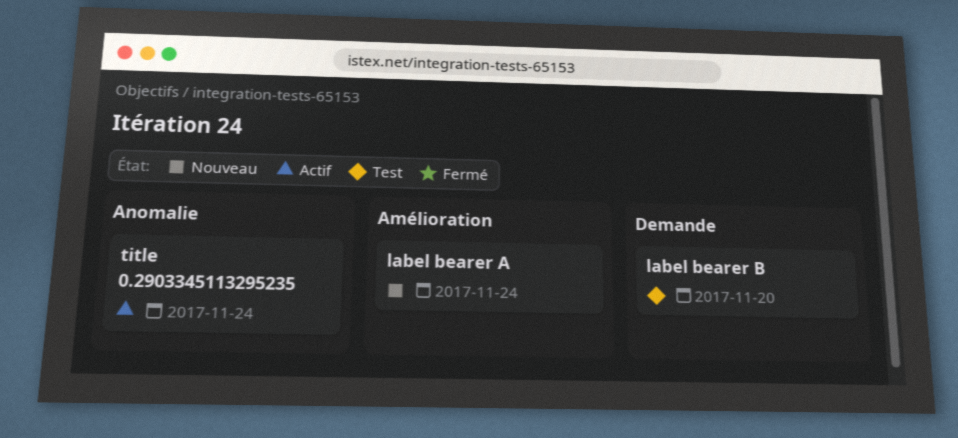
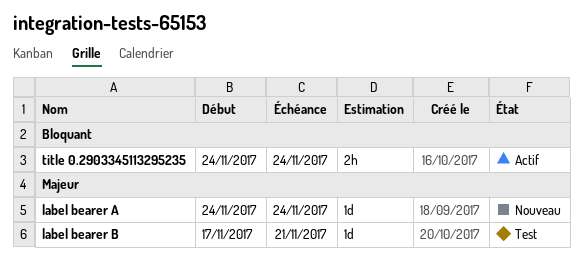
label bearer B, due: Nov 20 -> Nov 21

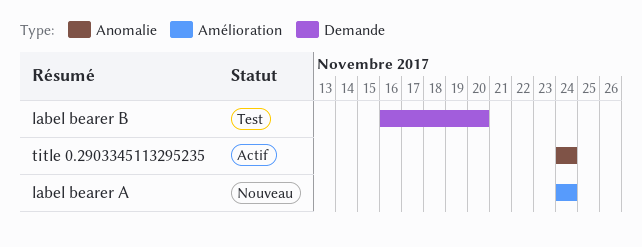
label bearer B, start: Nov 17 -> Nov 16
label bearer B, due: Nov 21 -> Nov 20

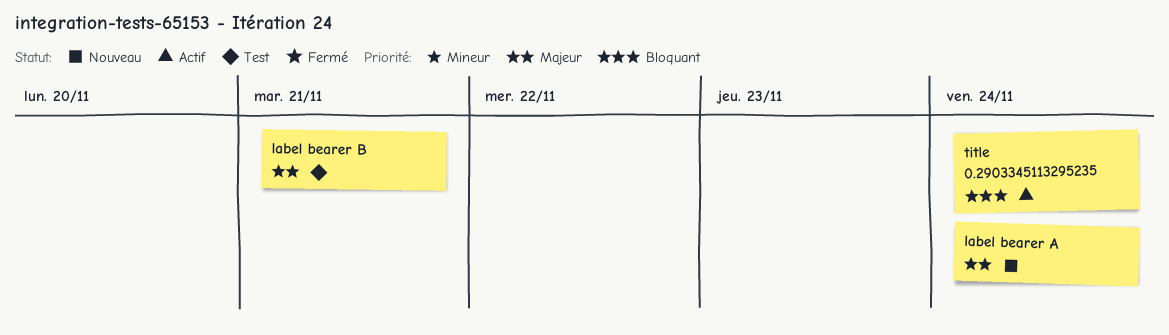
label bearer B, due: Nov 20 -> Nov 21

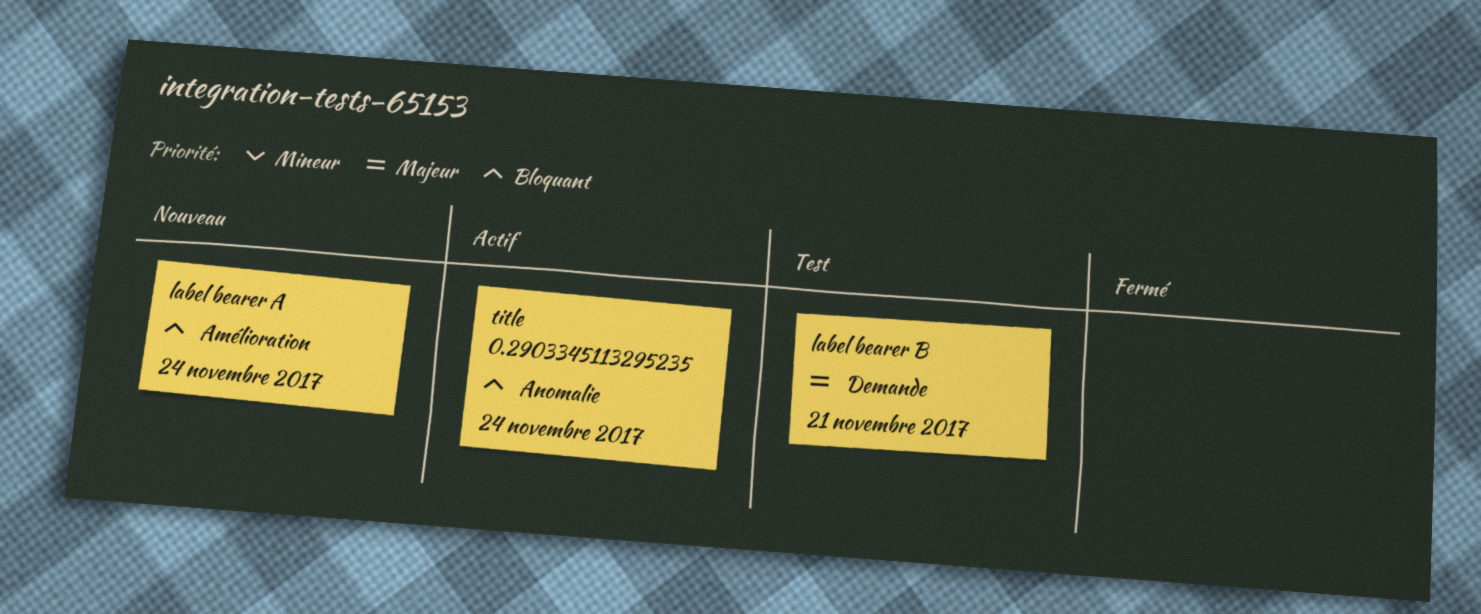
label bearer A, priority: Majeur -> Bloquant

